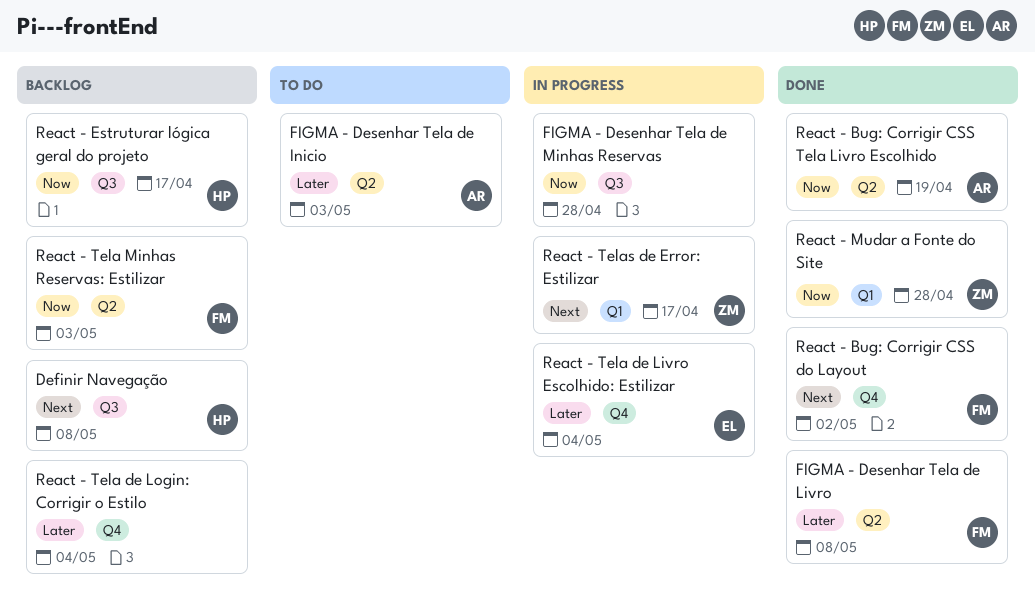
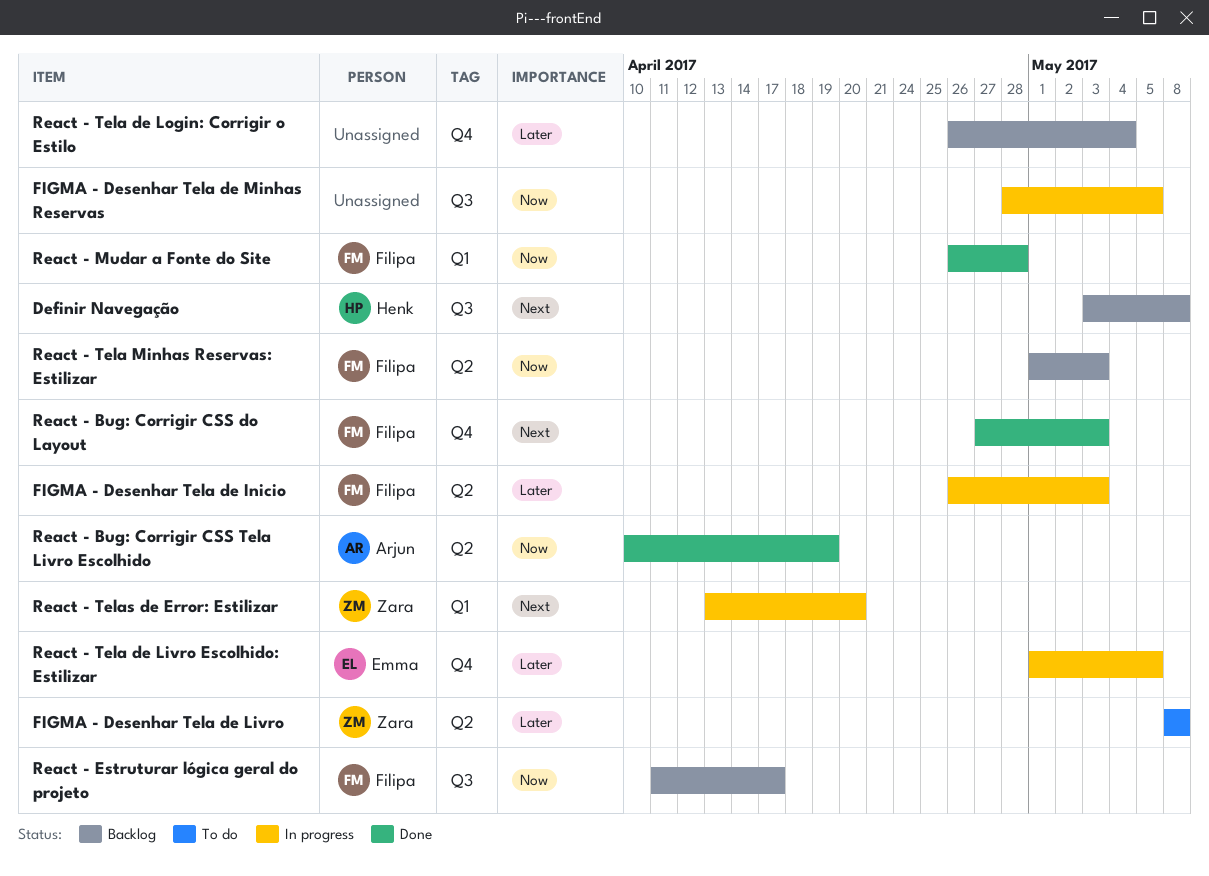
FIGMA - Desenhar Tela de Inicio, status: To do -> In progress
FIGMA - Desenhar Tela de Inicio, owner: Arjun -> Filipa
FIGMA - Desenhar Tela de Livro, status: Done -> To do
FIGMA - Desenhar Tela de Livro, owner: Filipa -> Zara
FIGMA - Desenhar Tela de Minhas Reservas, due: Apr 28 -> May 5
React - Bug: Corrigir CSS do Layout, due: May 2 -> May 3
React - Estruturar lógica geral do projeto, owner: Henk -> Filipa
React - Mudar a Fonte do Site, owner: Zara -> Filipa
React - Tela de Livro Escolhido: Estilizar, due: May 4 -> May 5
React - Telas de Error: Estilizar, due: Apr 17 -> Apr 20

